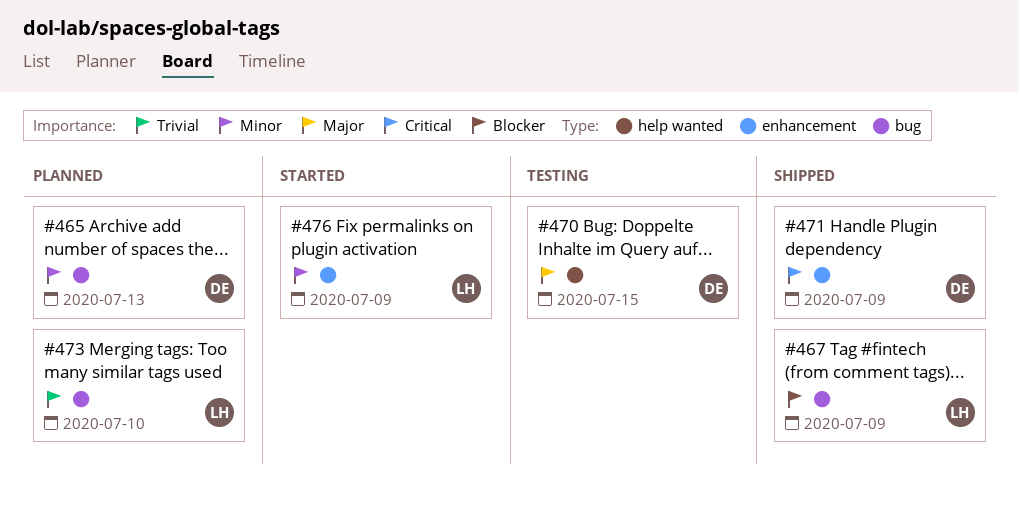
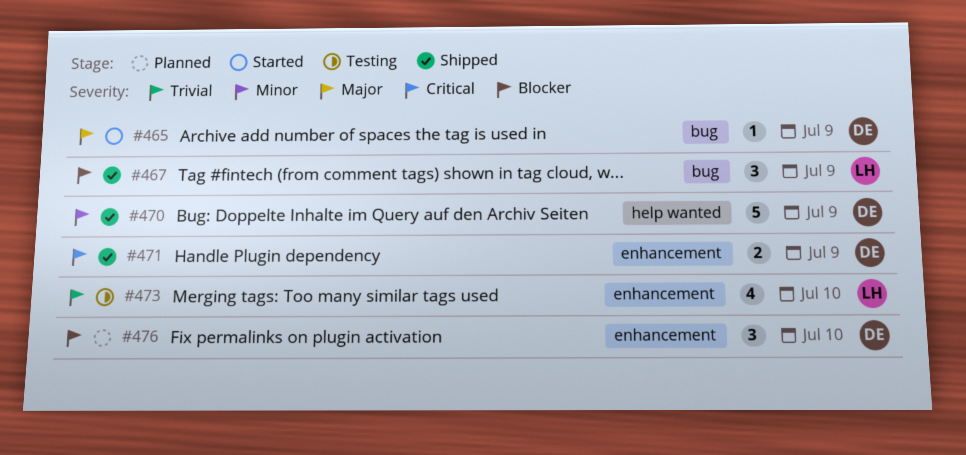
#465, status: Planned -> Started
#465, priority: Minor -> Major
#465, due: Jul 13 -> Jul 9
#470, status: Testing -> Shipped
#470, priority: Major -> Minor
#470, due: Jul 15 -> Jul 9
#473, status: Planned -> Testing
#473, label: bug -> enhancement
#476, status: Started -> Planned
#476, owner: LH -> DE
#476, priority: Minor -> Blocker
#476, due: Jul 9 -> Jul 10

